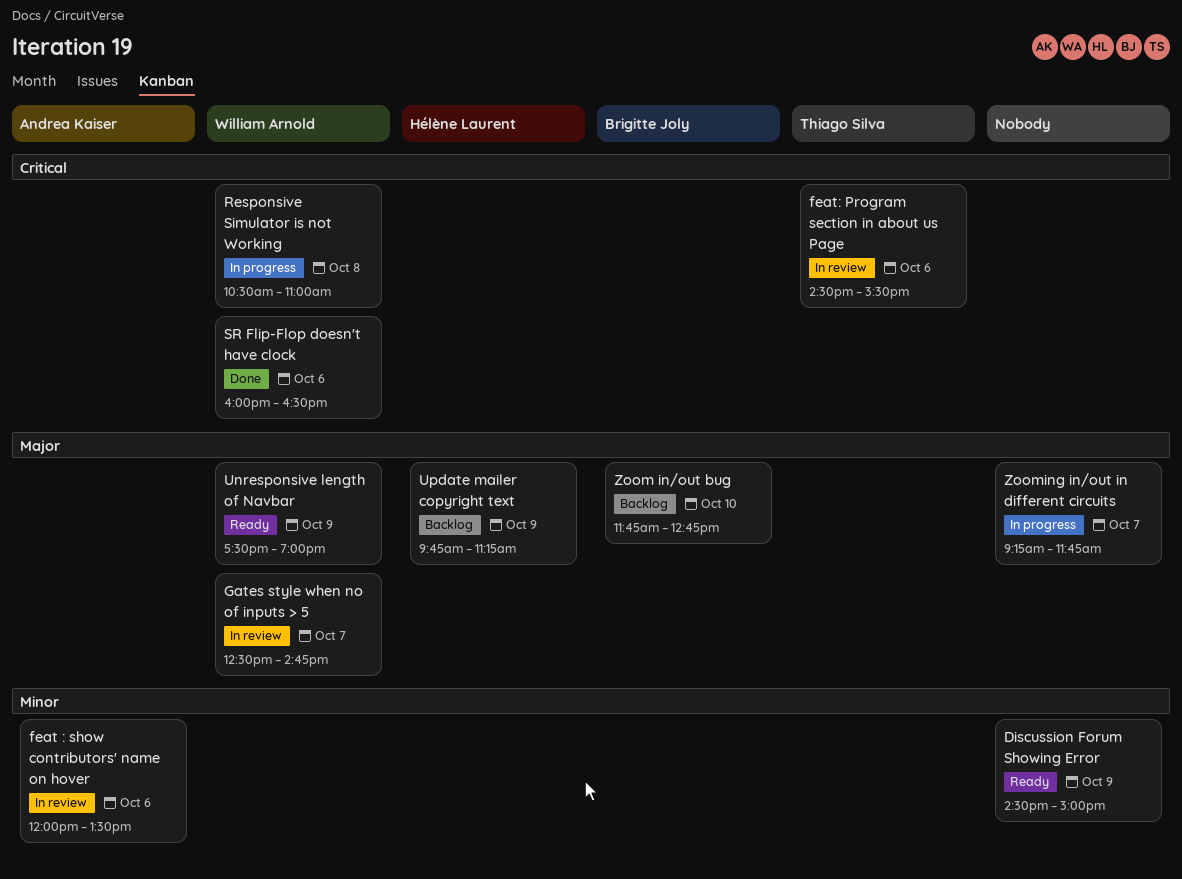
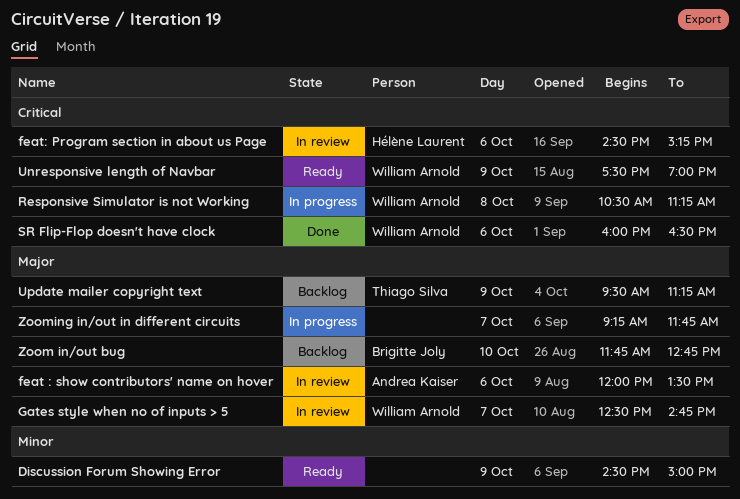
feat : show contributors' name on hover, priority: Minor -> Major
feat: Program section in about us Page, owner: Thiago Silva -> Hélène Laurent
feat: Program section in about us Page, ends: 15:30 -> 15:15
Responsive Simulator is not Working, ends: 11:00 -> 11:15
Unresponsive length of Navbar, priority: Major -> Critical
Update mailer copyright text, owner: Hélène Laurent -> Thiago Silva
Update mailer copyright text, begins: 09:45 -> 09:30

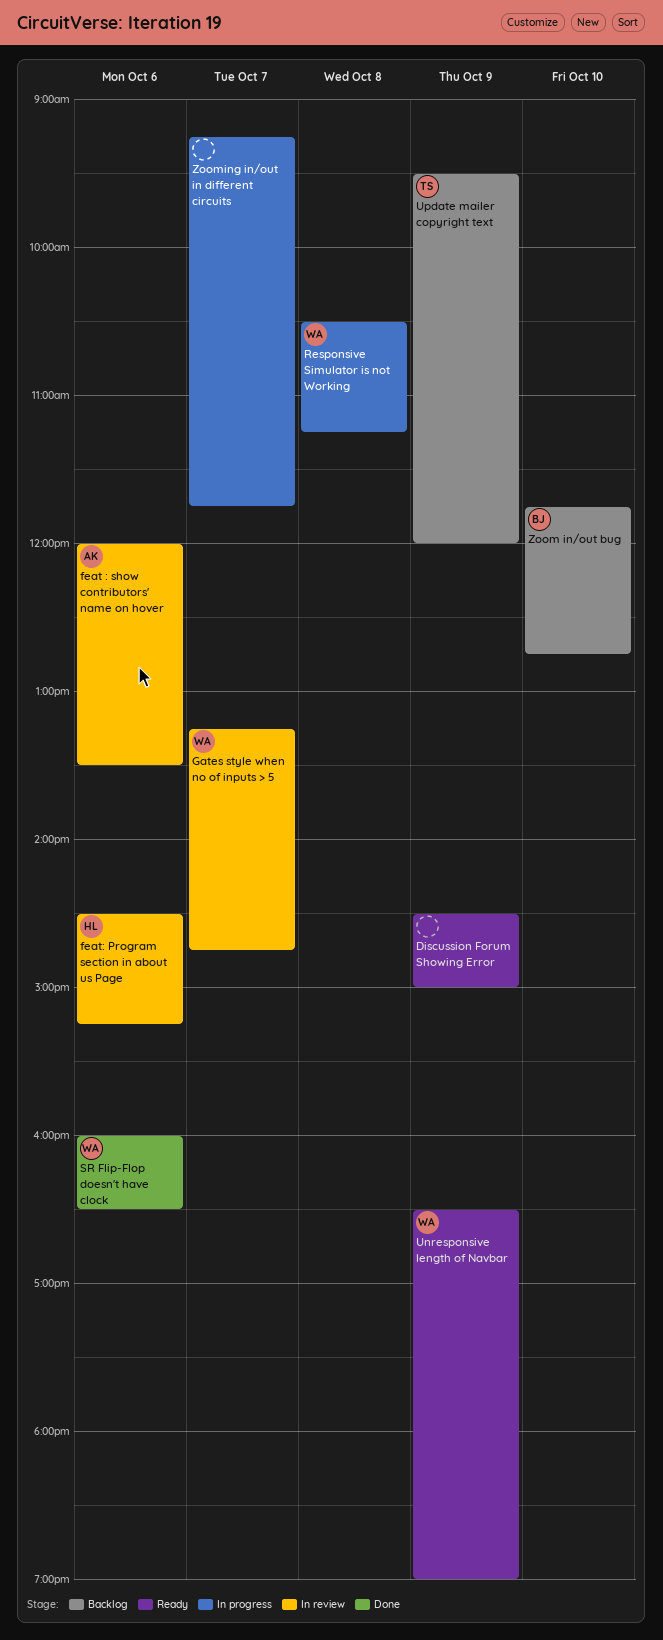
Gates style when no of inputs > 5, begins: 12:30 -> 13:15
Unresponsive length of Navbar, begins: 17:30 -> 16:30
Update mailer copyright text, ends: 11:15 -> 12:00

